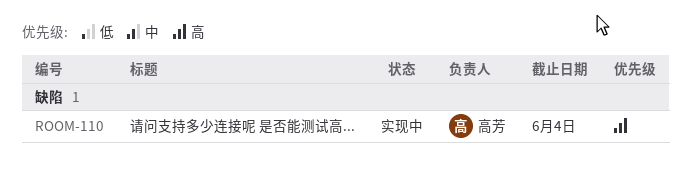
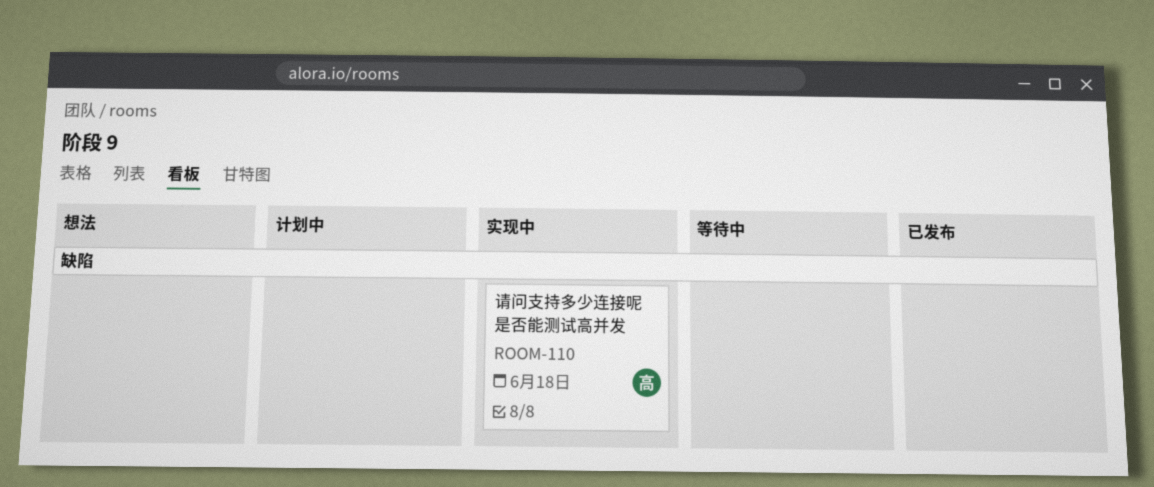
ROOM-110, due: Jun 4 -> Jun 18

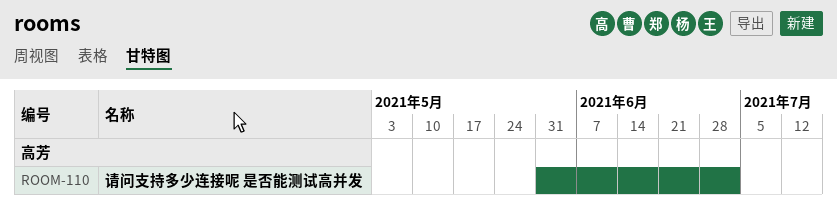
ROOM-110, due: Jun 18 -> Jul 2

